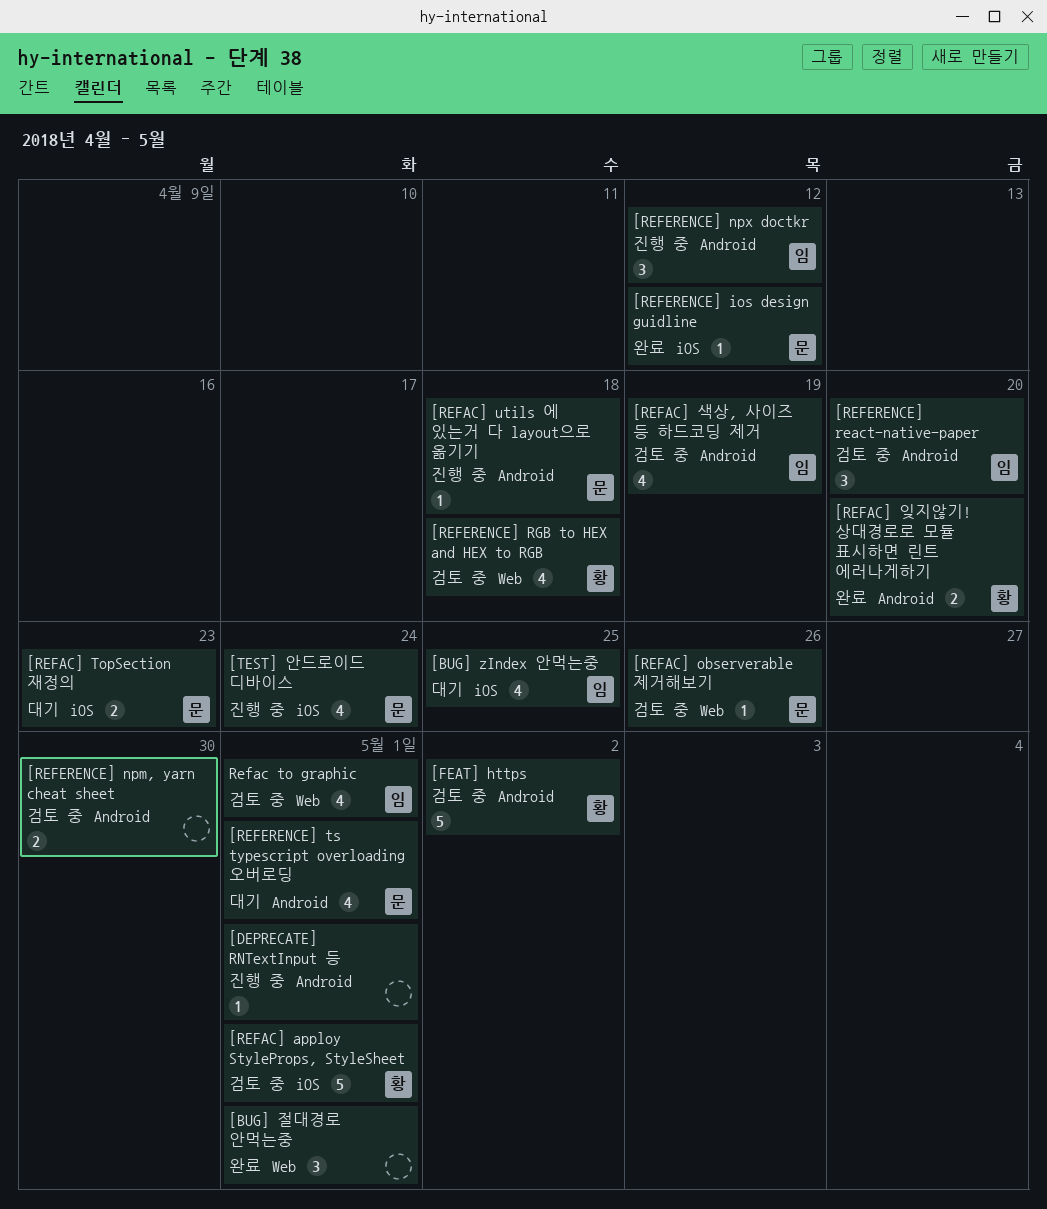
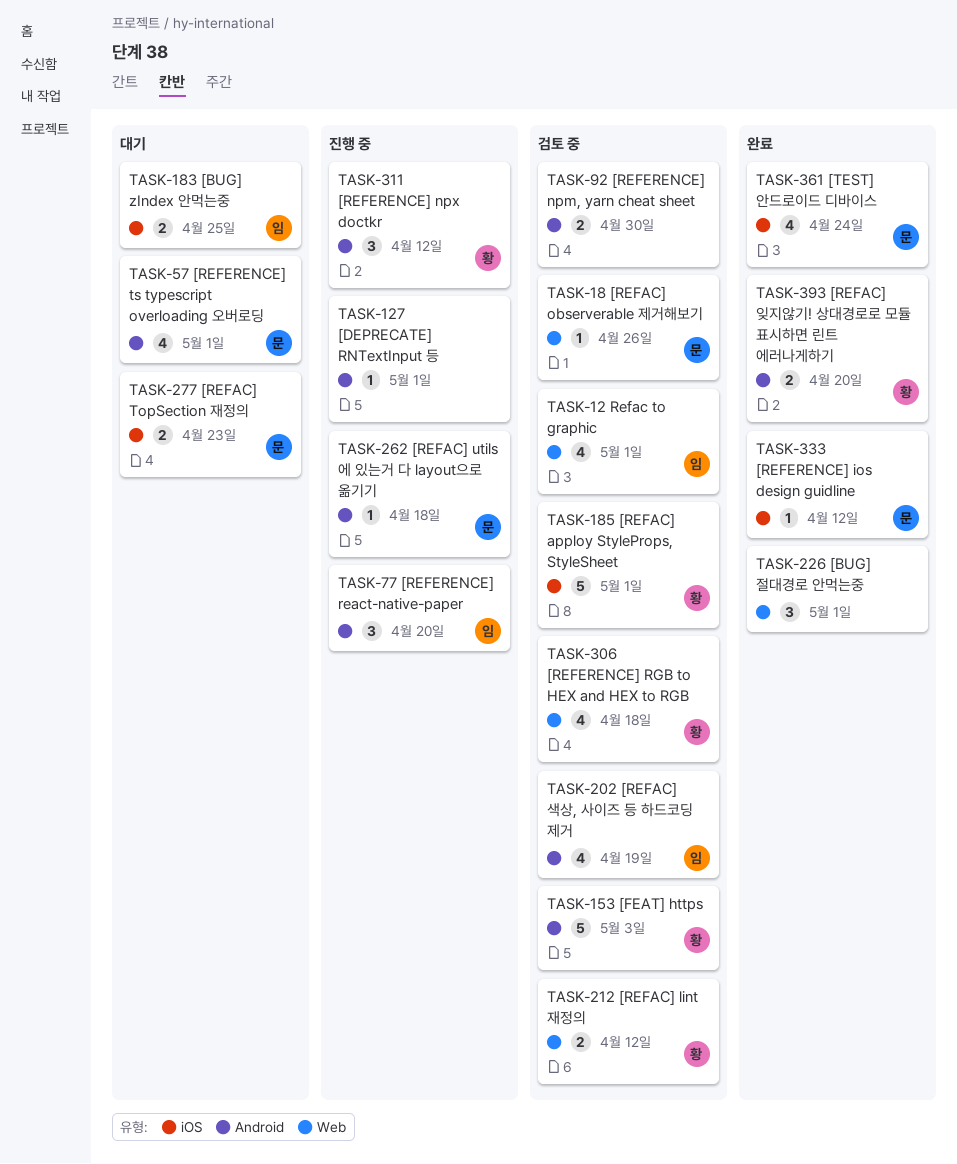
[BUG] zIndex 안먹는중, estimate: 4 -> 2
[FEAT] https, due: May 2 -> May 3
[REFAC] lint 재정의: none -> present
[REFERENCE] npx doctkr, owner: 임 -> 황
[REFERENCE] react-native-paper, status: 검토 중 -> 진행 중
[TEST] 안드로이드 디바이스, status: 진행 중 -> 완료

